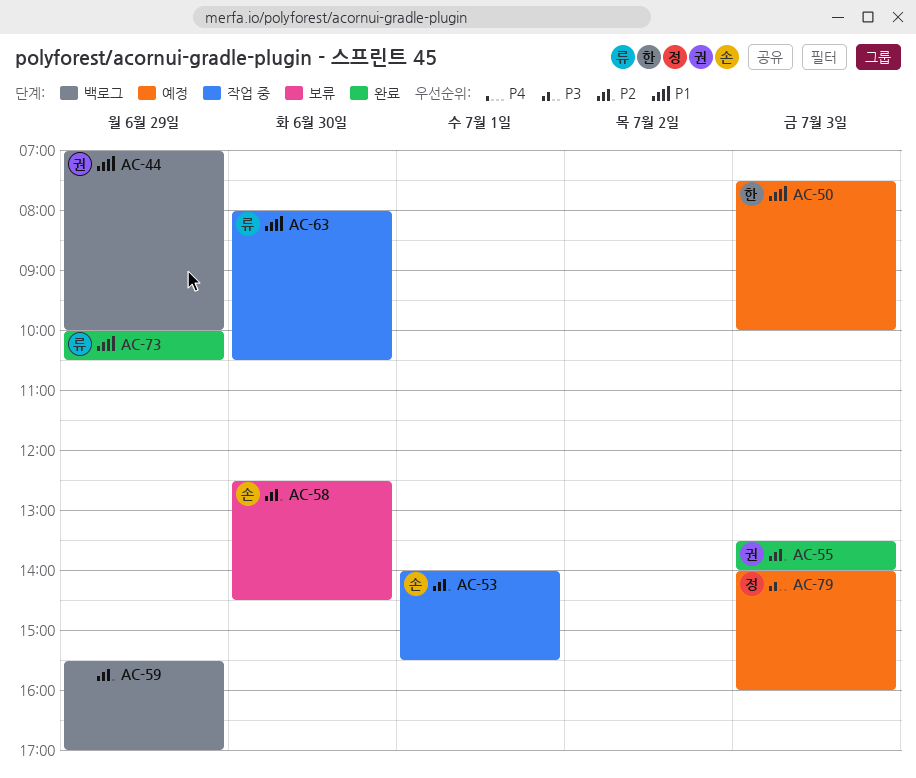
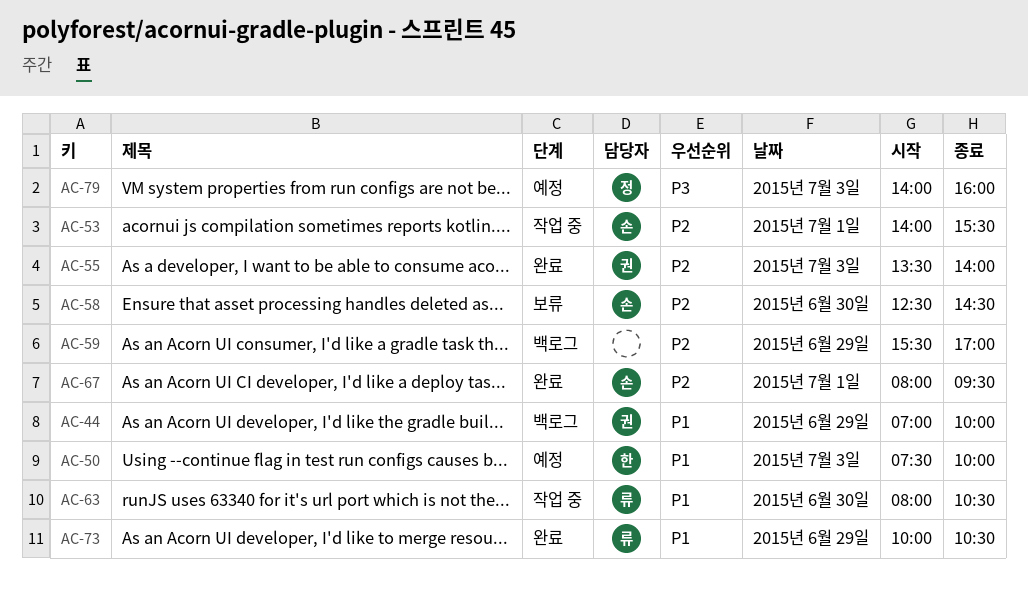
AC-67: none -> present

